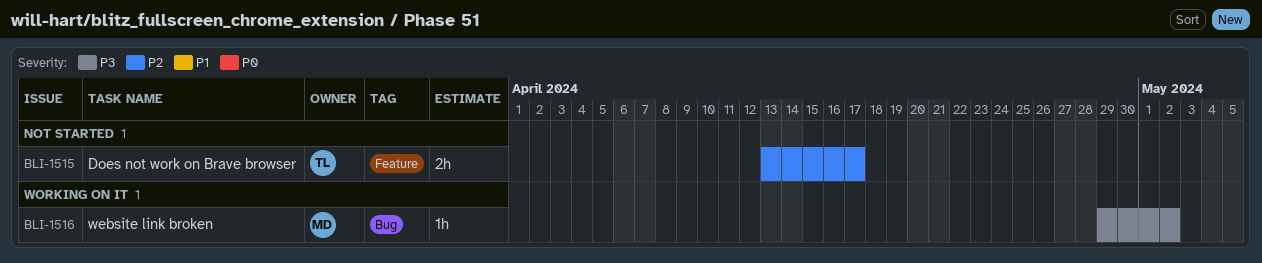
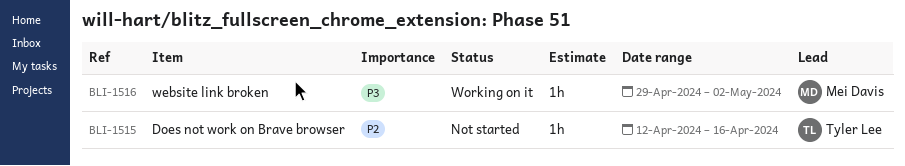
BLI-1515, estimate: 2h -> 1h
BLI-1515, start: Apr 13 -> Apr 12
BLI-1515, due: Apr 17 -> Apr 16

